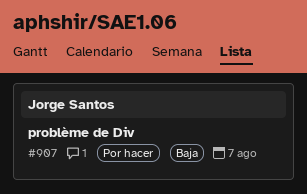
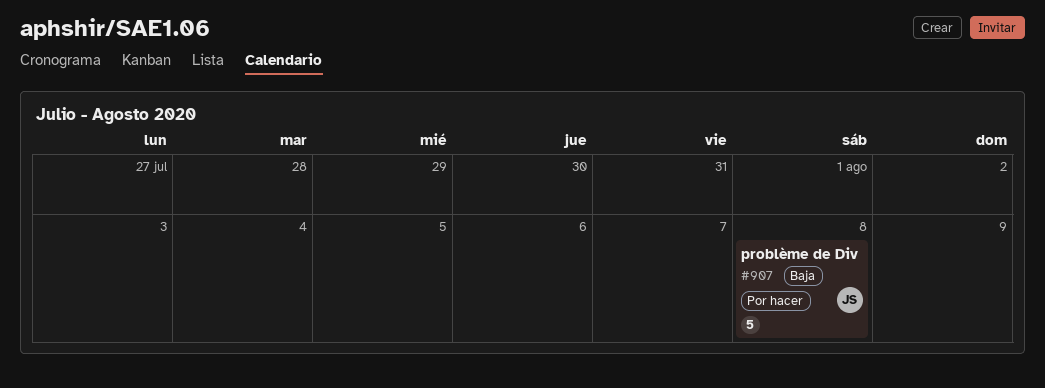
#907, due: Aug 7 -> Aug 8

